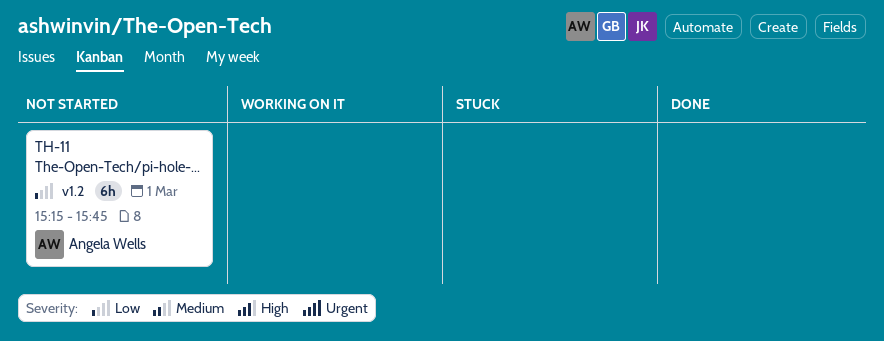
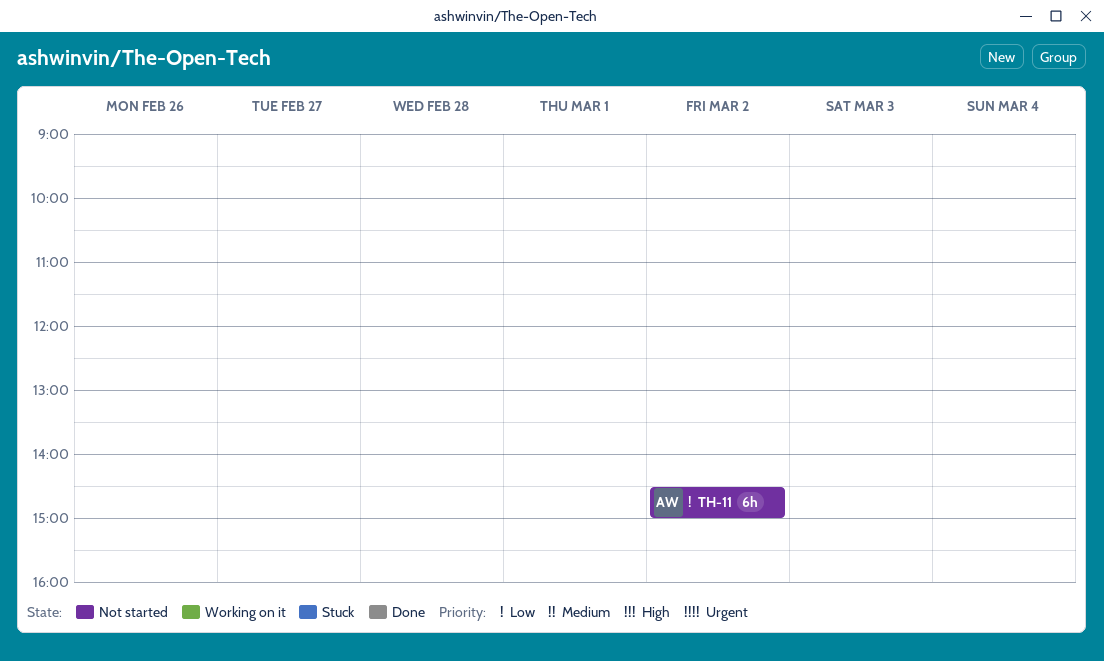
TH-11, day: Mar 1 -> Mar 2
TH-11, begins: 15:15 -> 14:30
TH-11, ends: 15:45 -> 15:00

